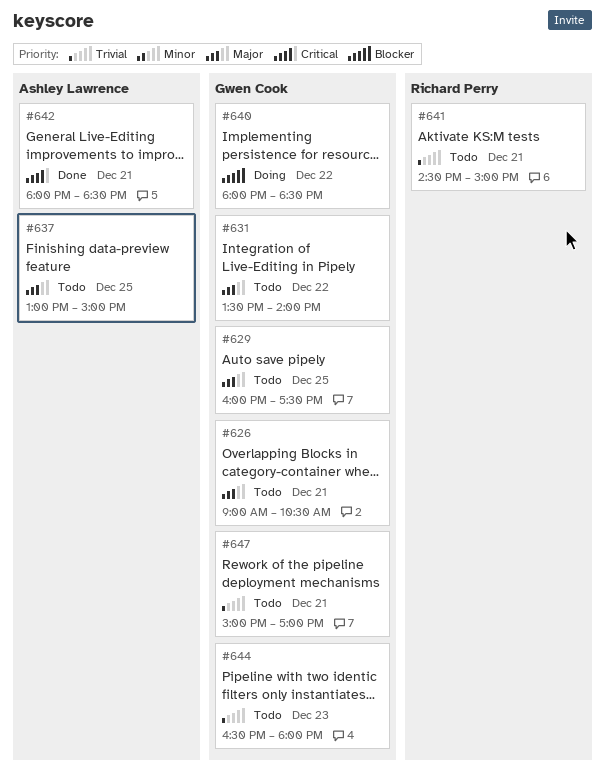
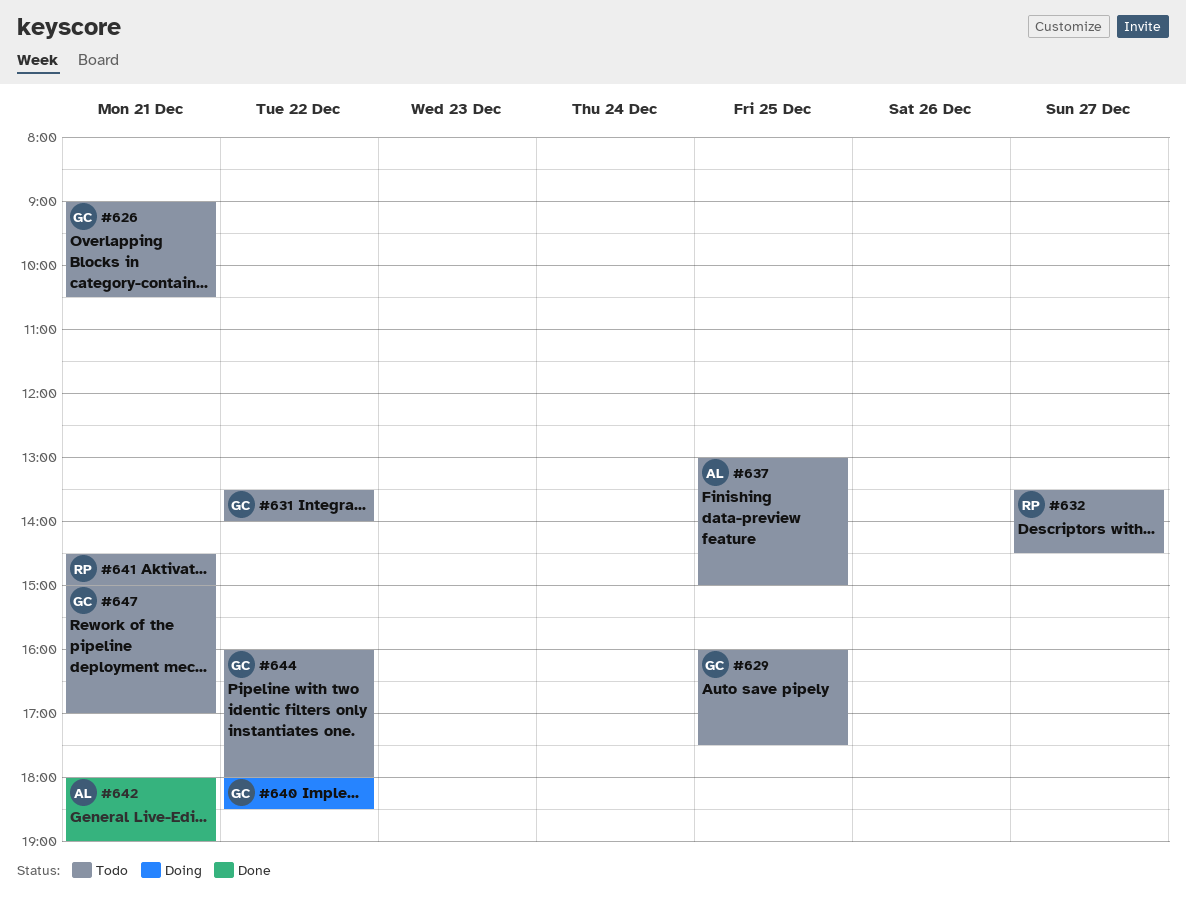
#632: none -> present
#642, ends: 18:30 -> 19:00
#644, day: Dec 23 -> Dec 22
#644, begins: 16:30 -> 16:00

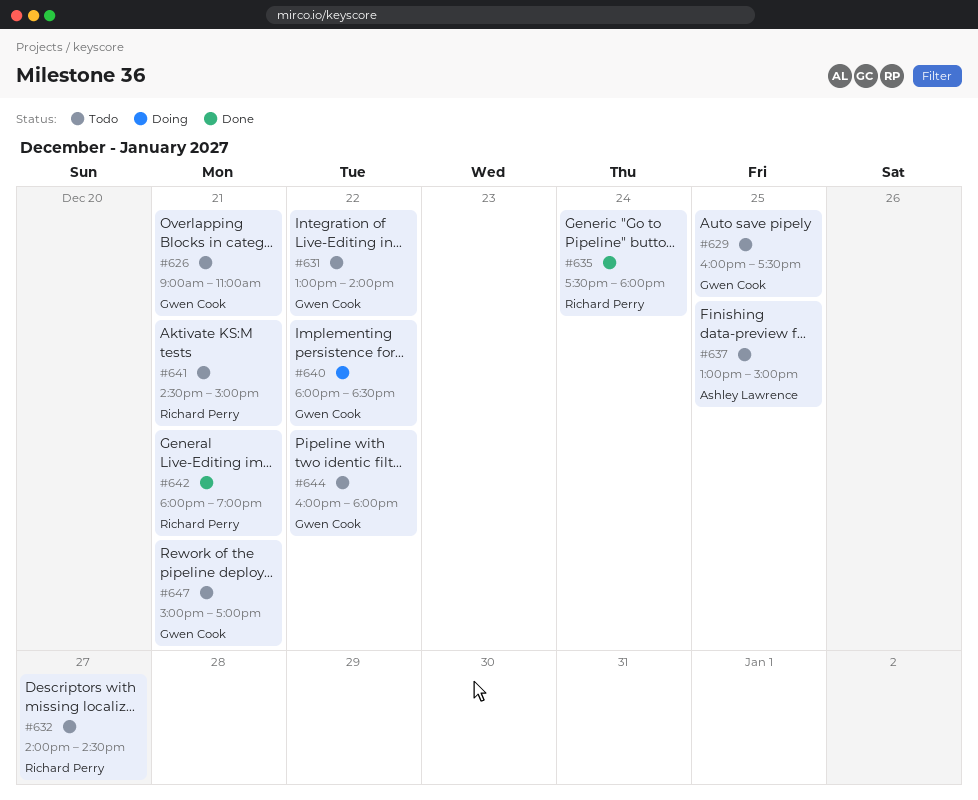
#626, ends: 10:30 -> 11:00
#631, begins: 13:30 -> 13:00
#632, begins: 13:30 -> 14:00
#635: none -> present
#642, owner: Ashley Lawrence -> Richard Perry

